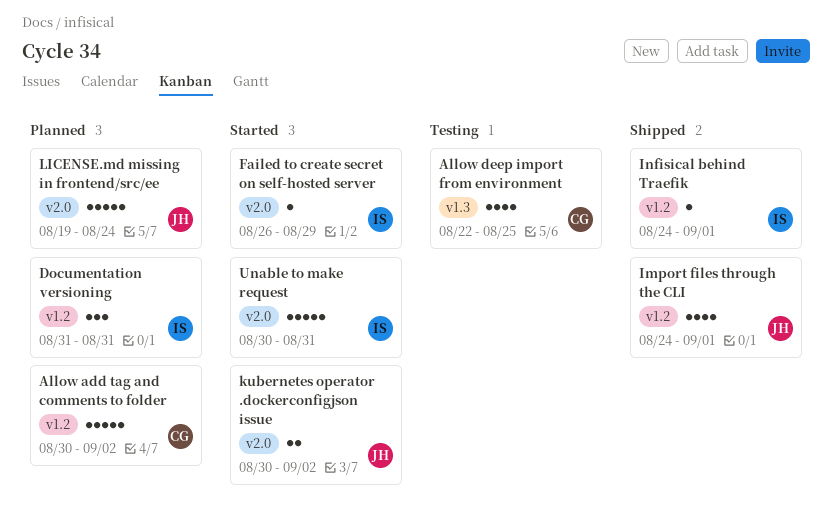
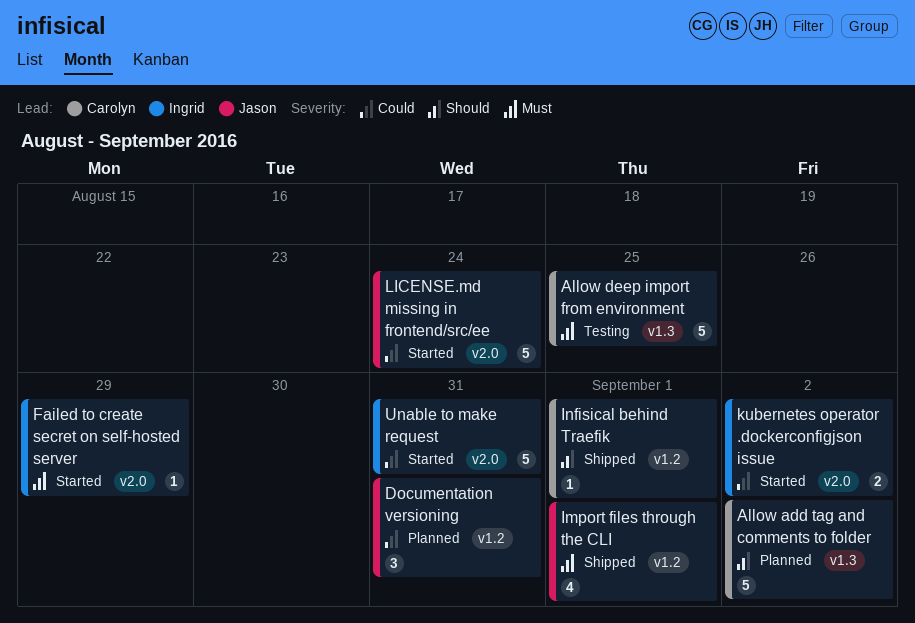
Allow add tag and comments to folder, label: v1.2 -> v1.3
Allow deep import from environment, estimate: 4 -> 5
Documentation versioning, owner: Ingrid -> Jason
Infisical behind Traefik, owner: Ingrid -> Carolyn
kubernetes operator .dockerconfigjson issue, owner: Jason -> Ingrid
LICENSE.md missing in frontend/src/ee, status: Planned -> Started

